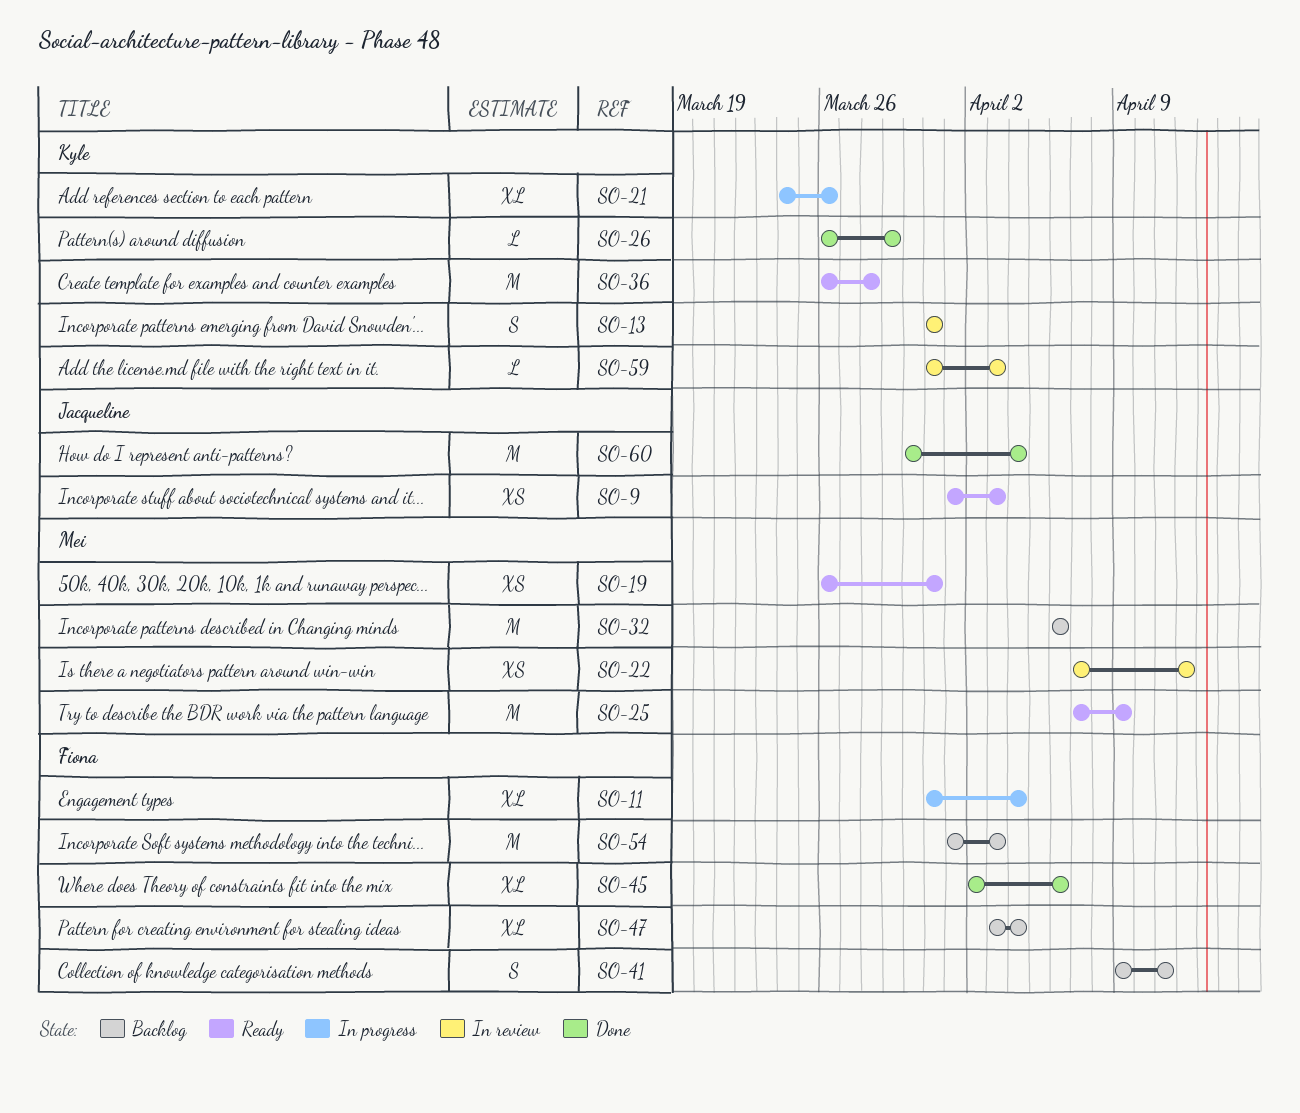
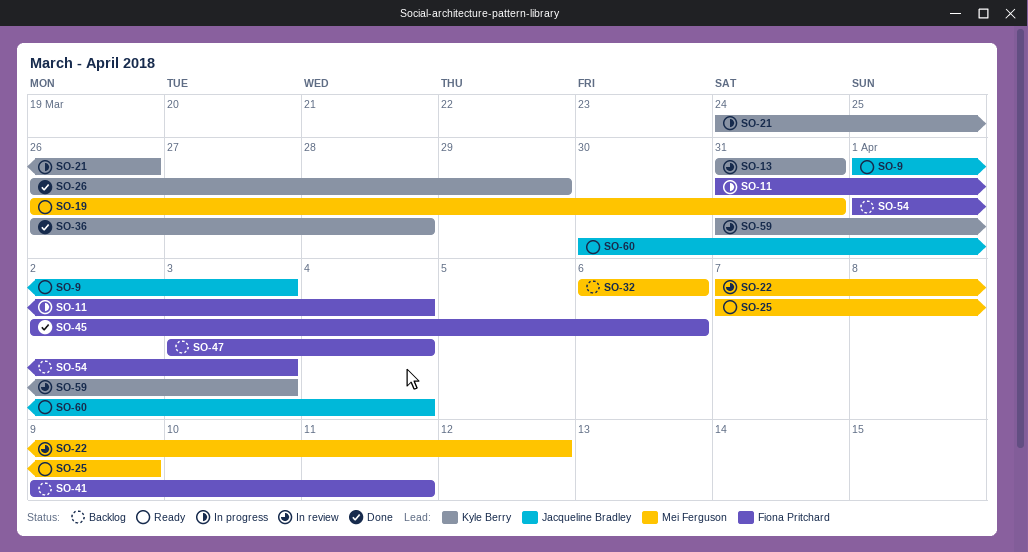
SO-36, status: Ready -> Done
SO-60, status: Done -> Ready

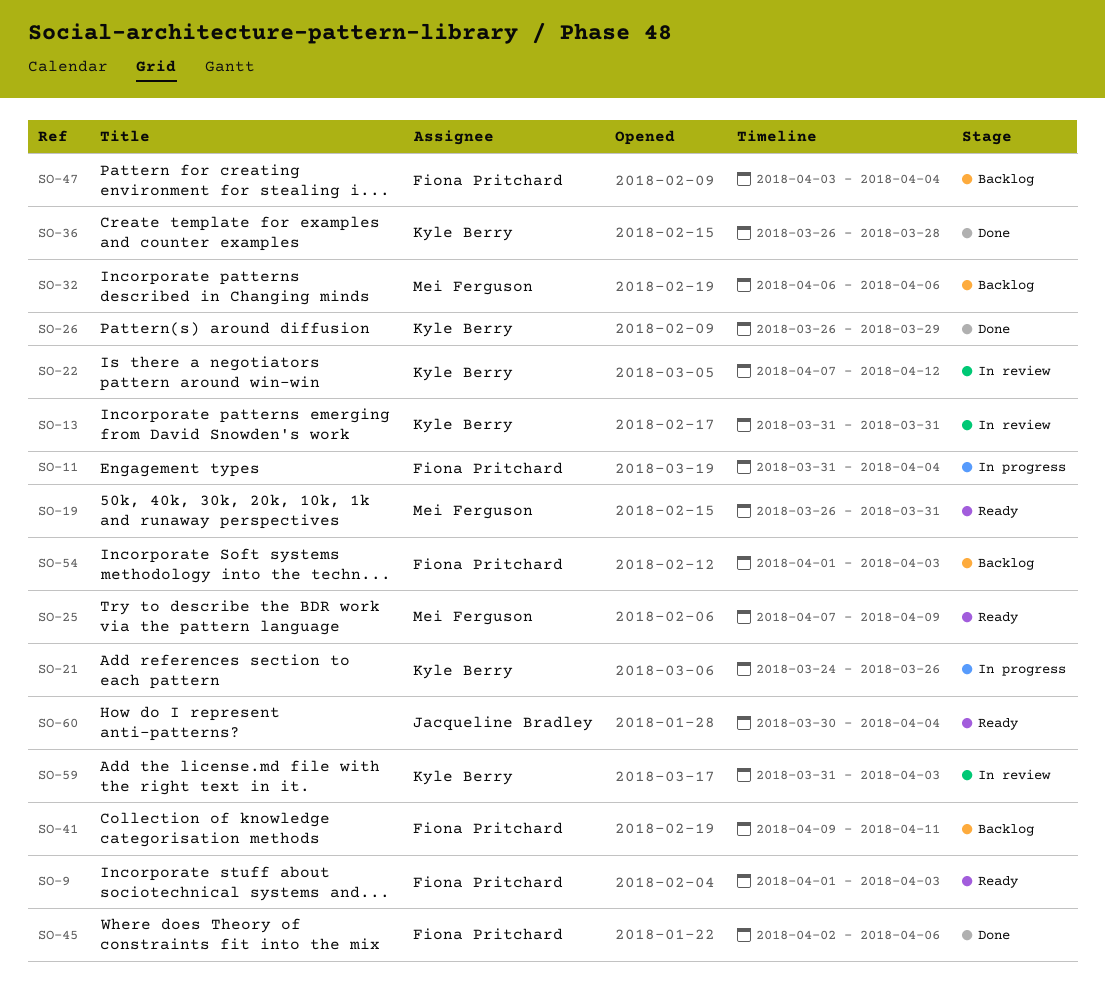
SO-9, owner: Jacqueline Bradley -> Fiona Pritchard
SO-22, owner: Mei Ferguson -> Kyle Berry

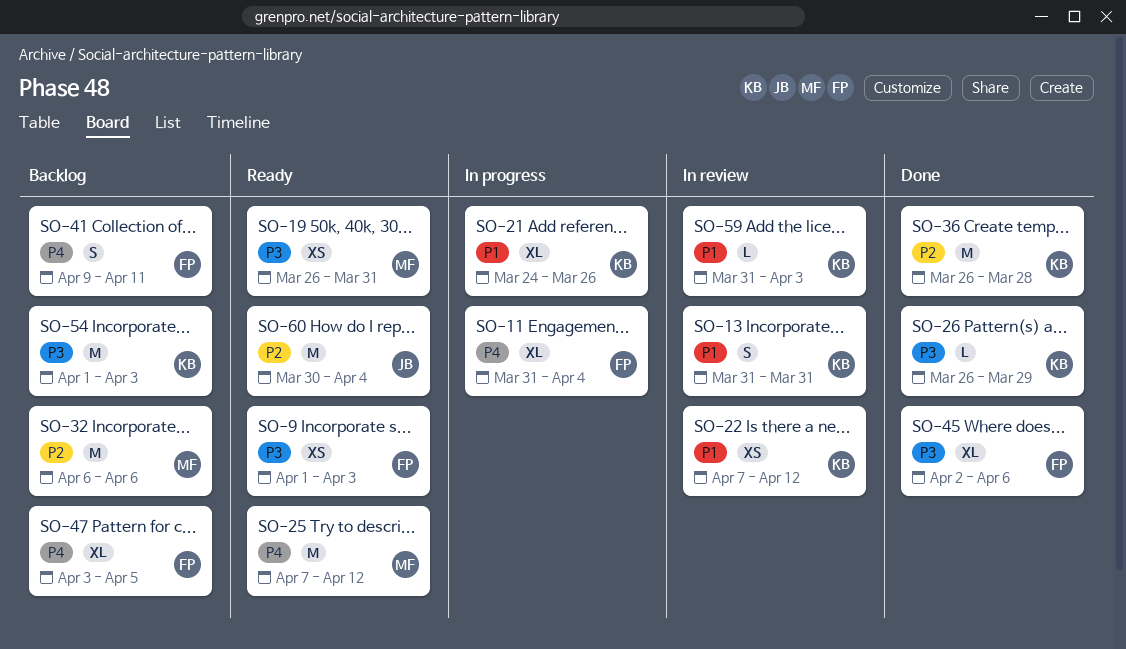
SO-25, due: Apr 9 -> Apr 12
SO-47, due: Apr 4 -> Apr 5
SO-54, owner: Fiona Pritchard -> Kyle Berry

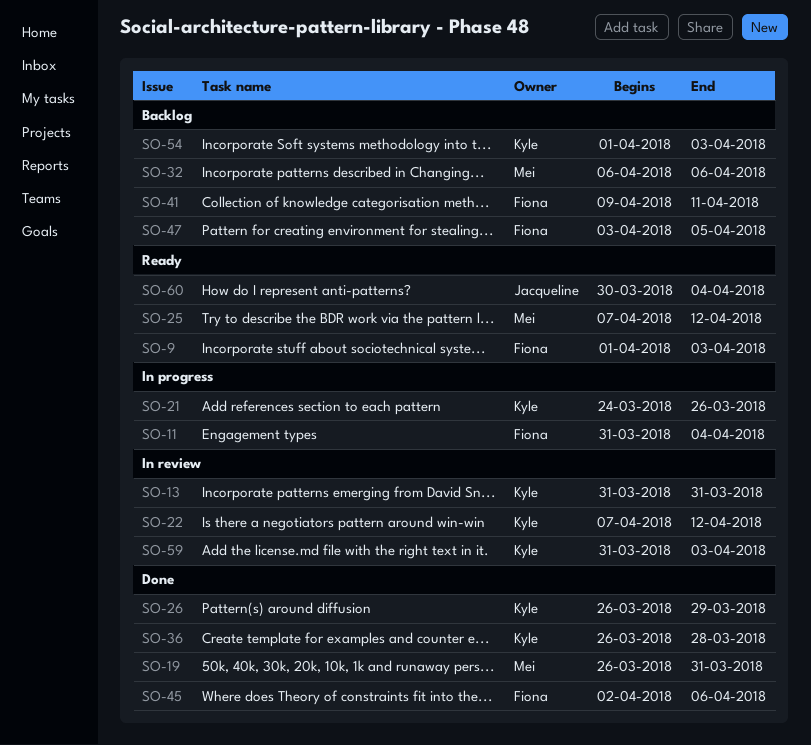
SO-19, status: Ready -> Done

